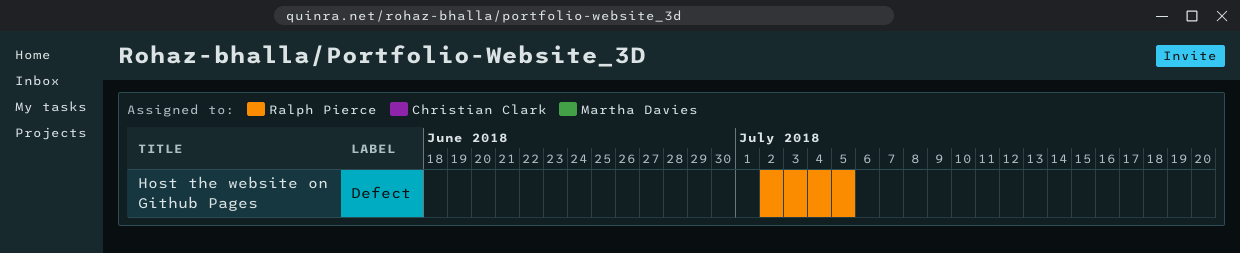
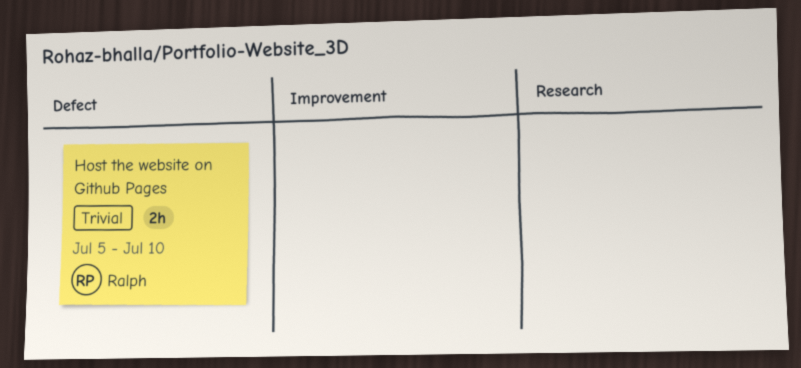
Host the website on Github Pages, start: Jul 2 -> Jul 5
Host the website on Github Pages, due: Jul 5 -> Jul 10

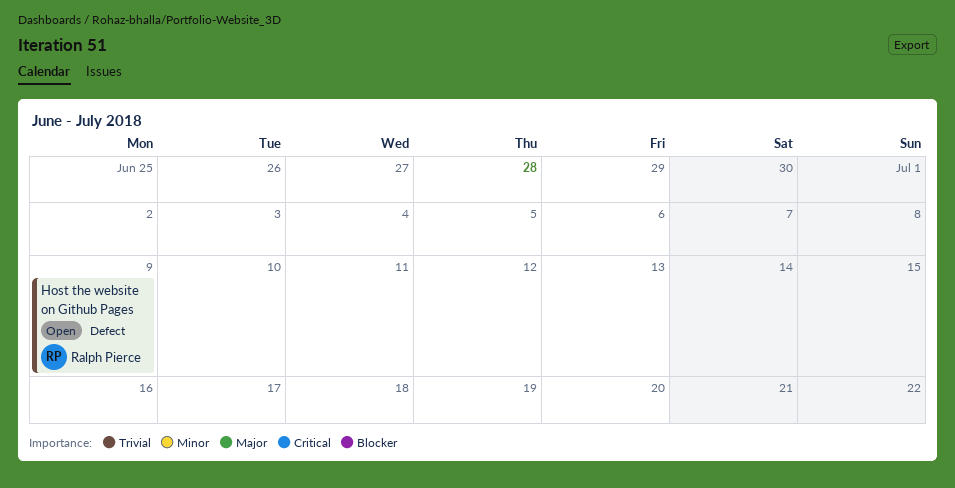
Host the website on Github Pages, due: Jul 10 -> Jul 9

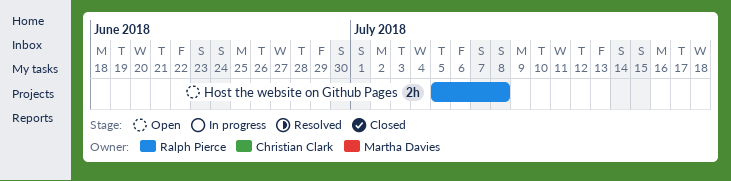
Host the website on Github Pages, due: Jul 9 -> Jul 8

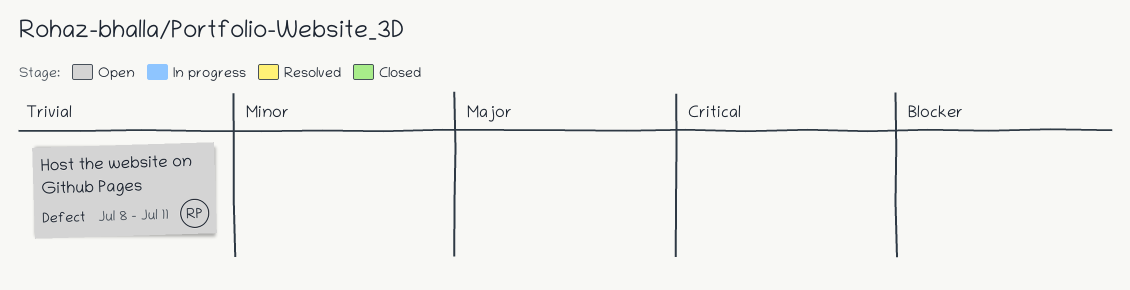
Host the website on Github Pages, start: Jul 5 -> Jul 8
Host the website on Github Pages, due: Jul 8 -> Jul 11

